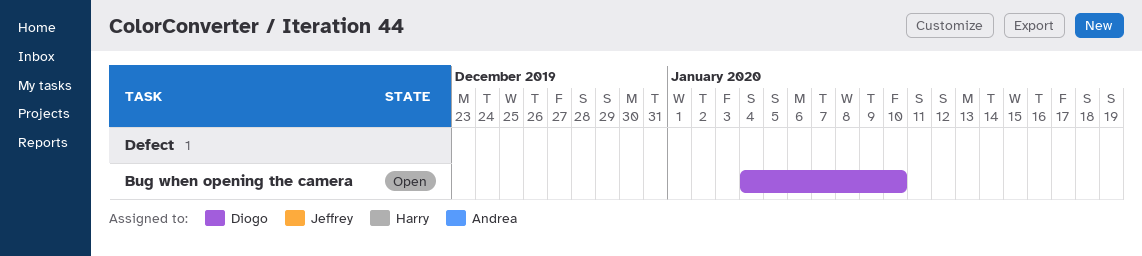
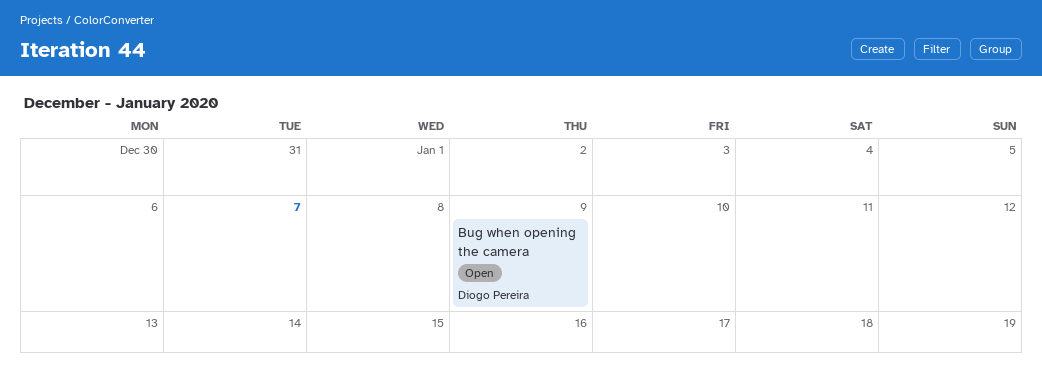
Bug when opening the camera, due: Jan 10 -> Jan 9

